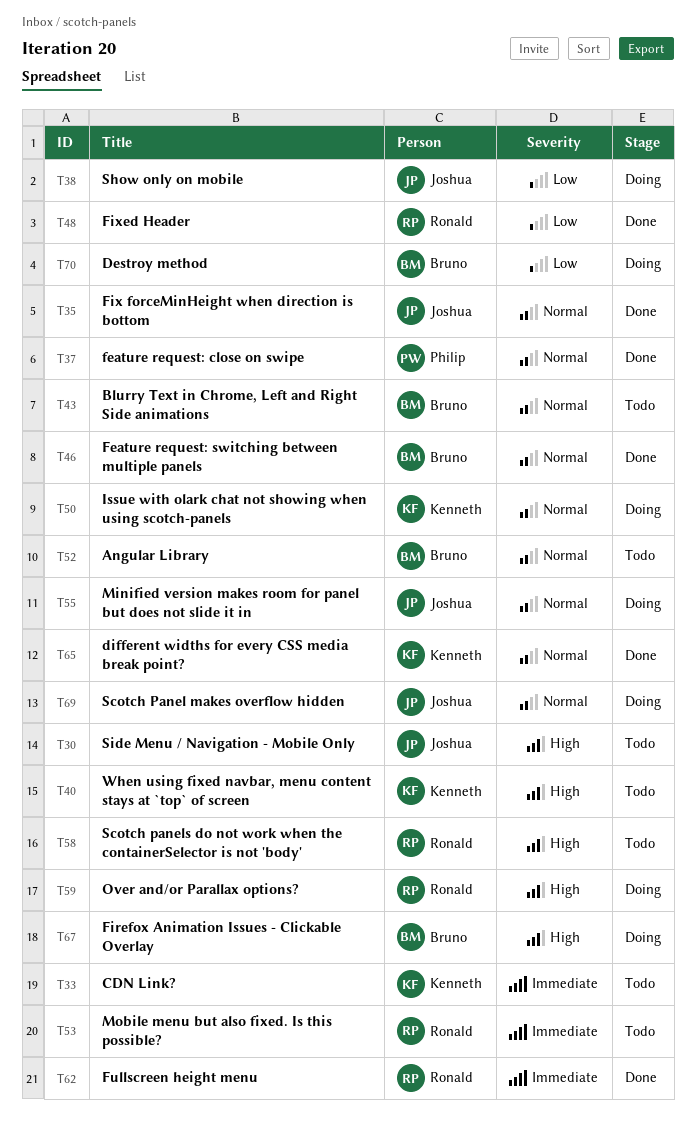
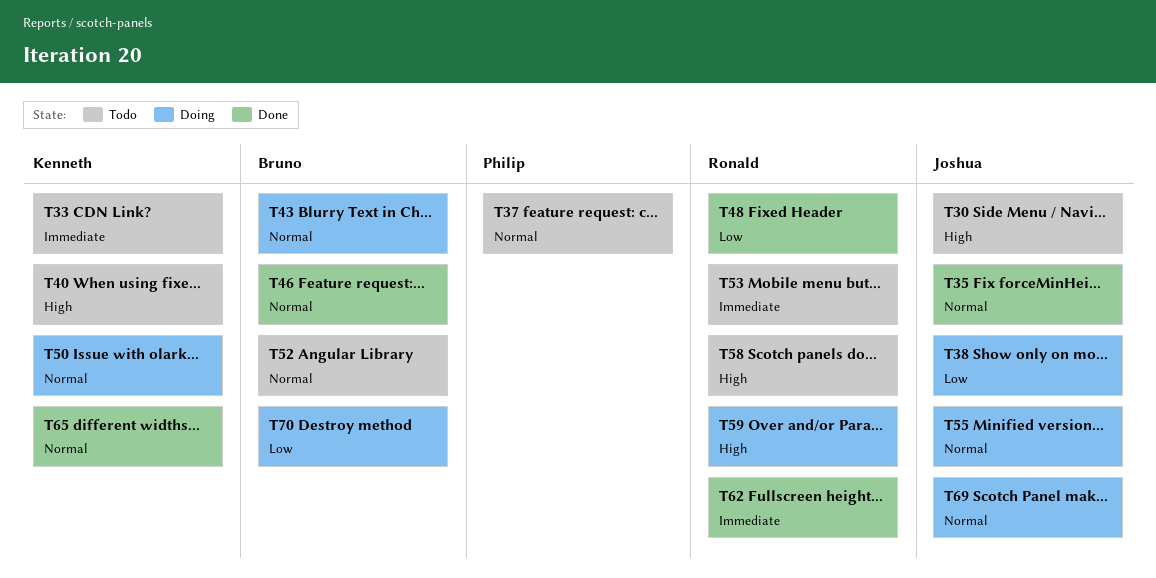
T37, status: Done -> Todo
T43, status: Todo -> Doing
T67: present -> none

